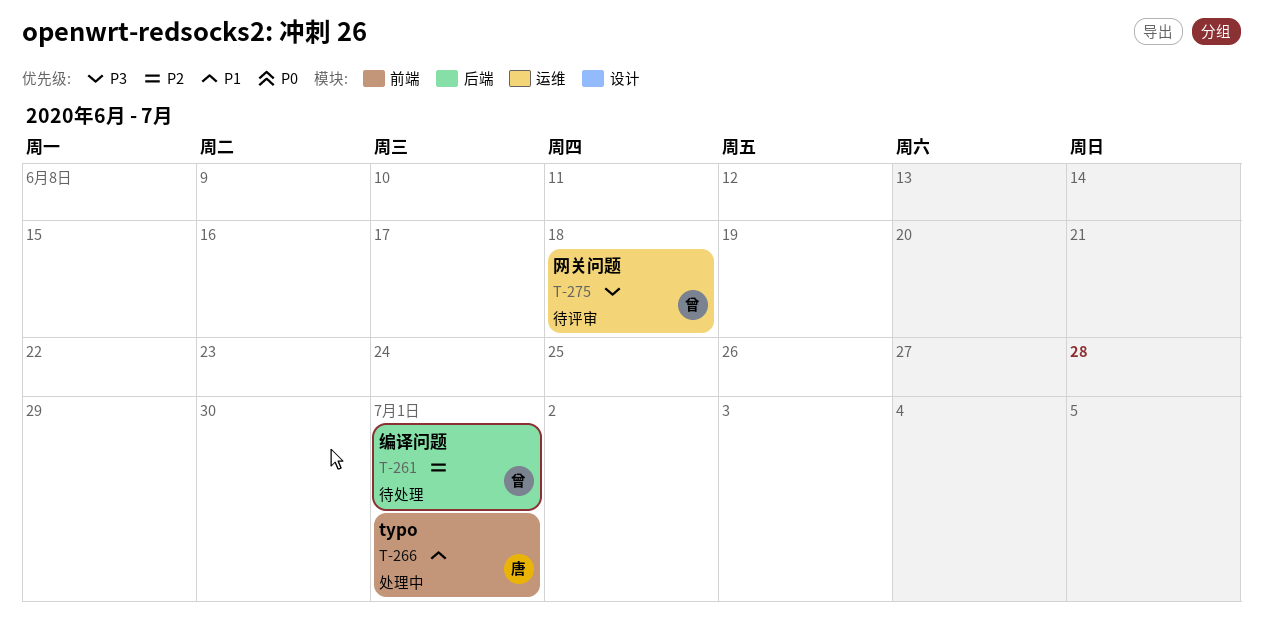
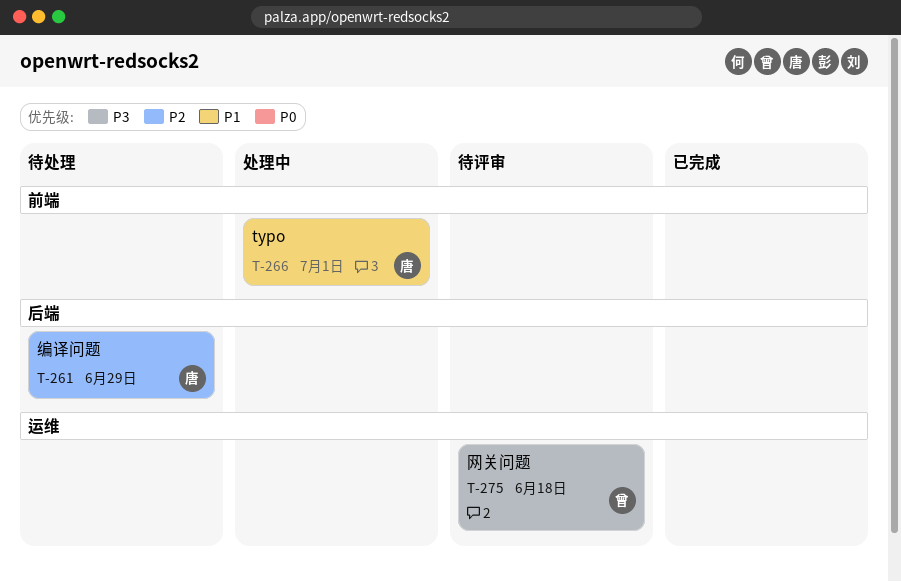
T-261, owner: 曾 -> 唐
T-261, due: Jul 1 -> Jun 29

